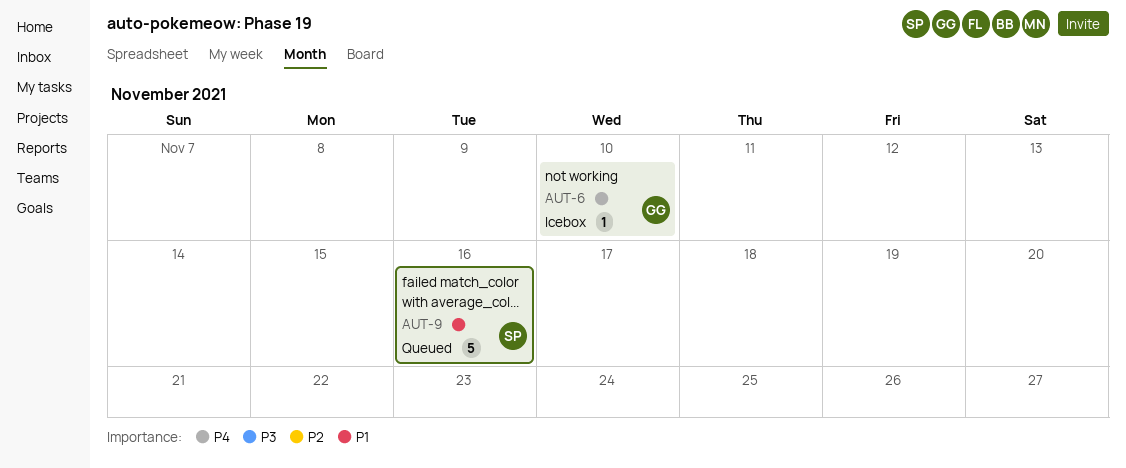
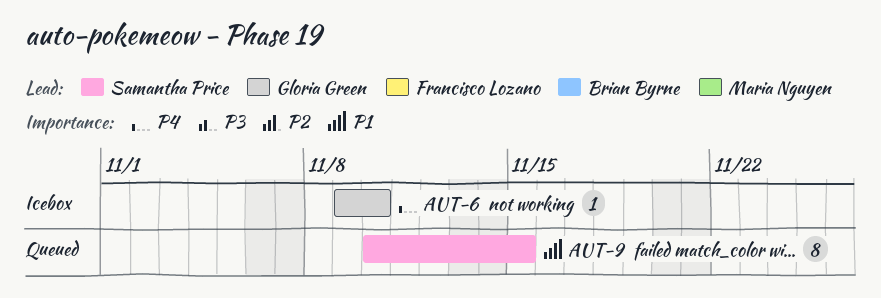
AUT-9, estimate: 5 -> 8
AUT-9, due: Nov 16 -> Nov 15

